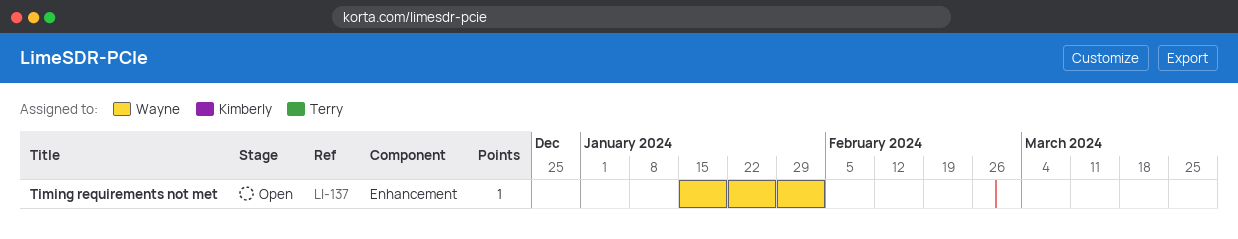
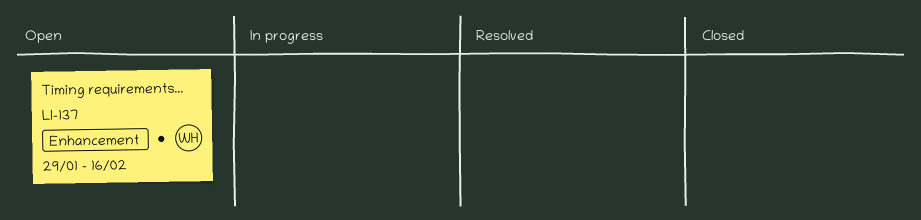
LI-137, start: Jan 15 -> Jan 29
LI-137, due: Feb 2 -> Feb 16

